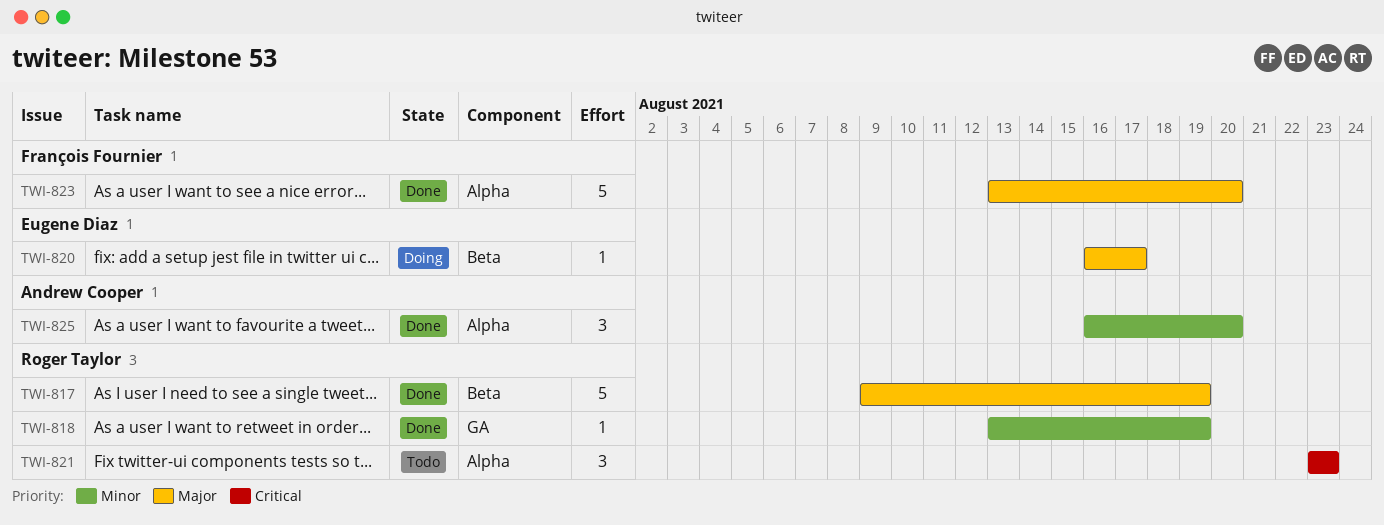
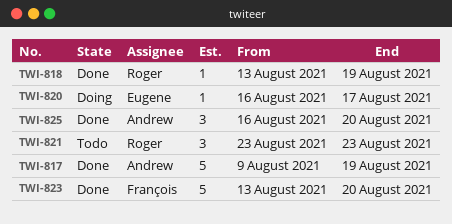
TWI-817, owner: Roger Taylor -> Andrew Cooper

